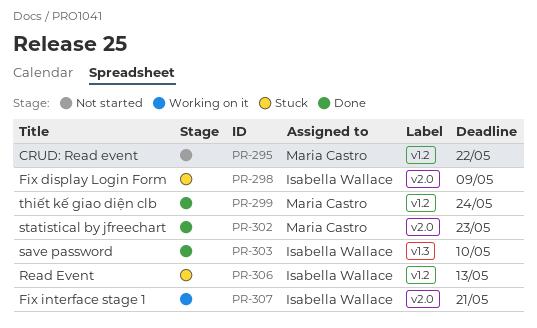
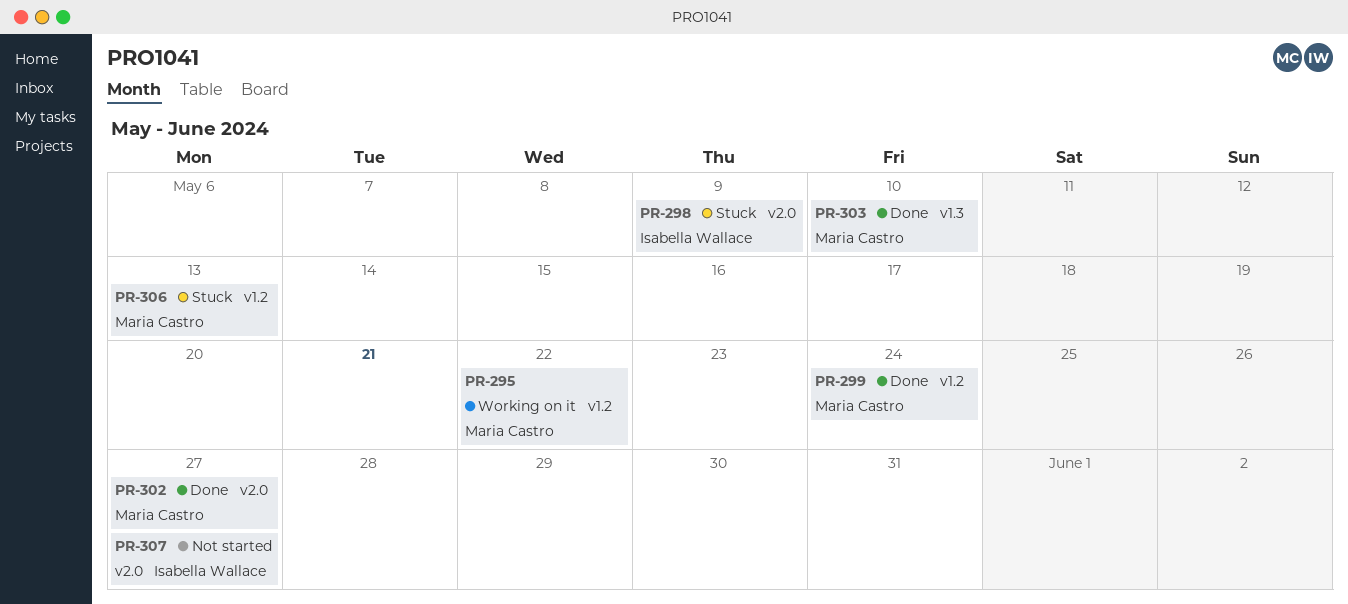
PR-295, status: Not started -> Working on it
PR-302, due: May 23 -> May 27
PR-303, owner: Isabella Wallace -> Maria Castro
PR-306, owner: Isabella Wallace -> Maria Castro
PR-307, status: Working on it -> Not started
PR-307, due: May 21 -> May 27

